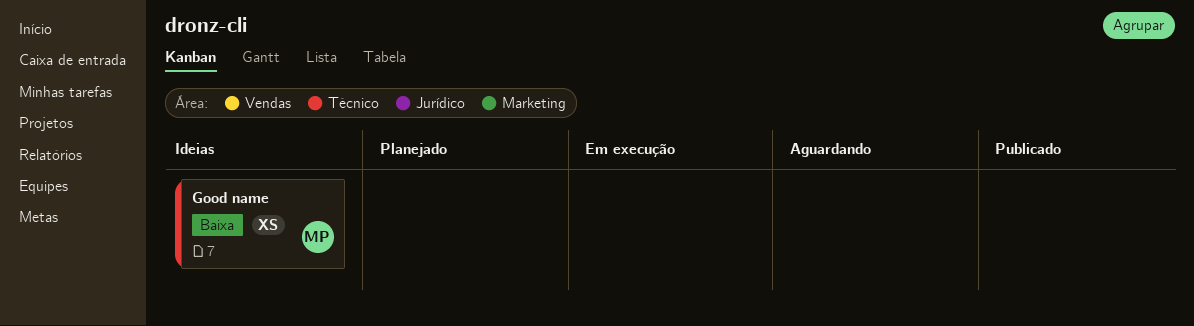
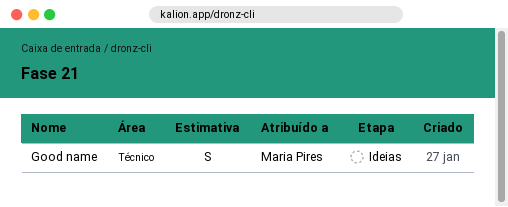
Good name, estimate: XS -> S

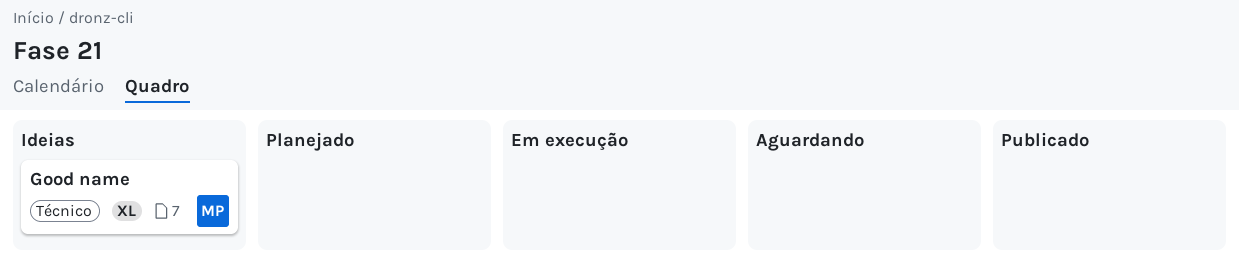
Good name, estimate: S -> XL

